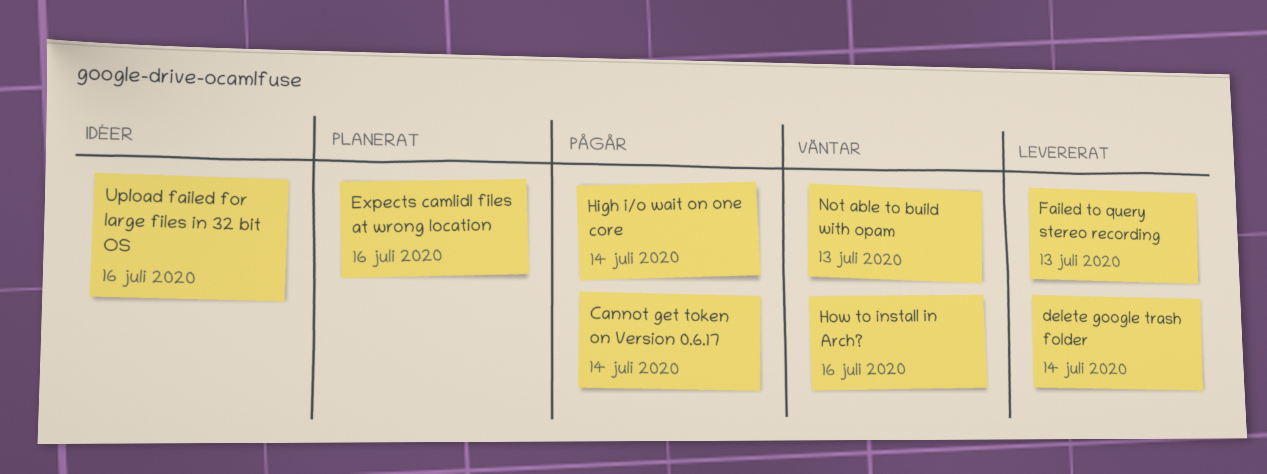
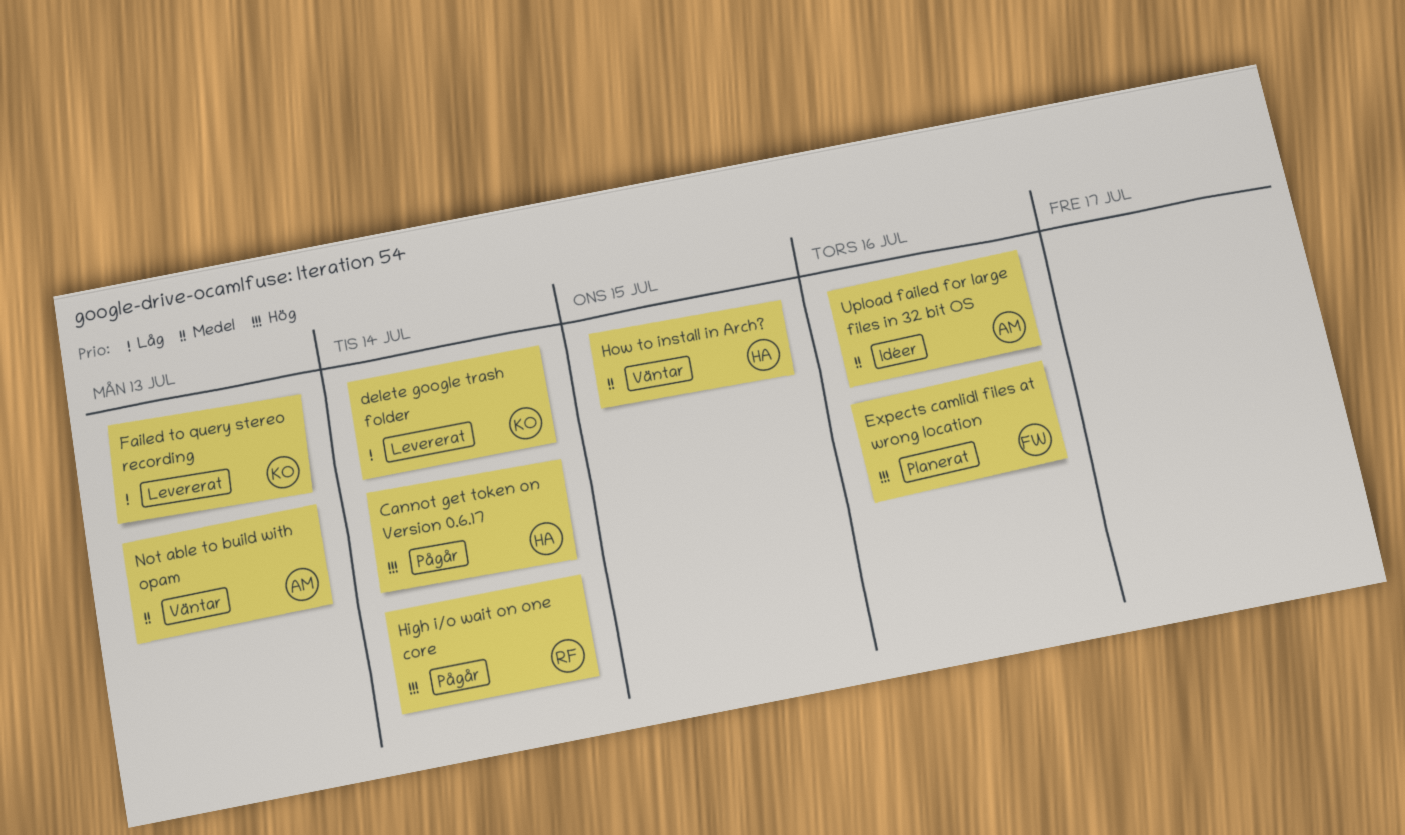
How to install in Arch?, due: Jul 16 -> Jul 15

